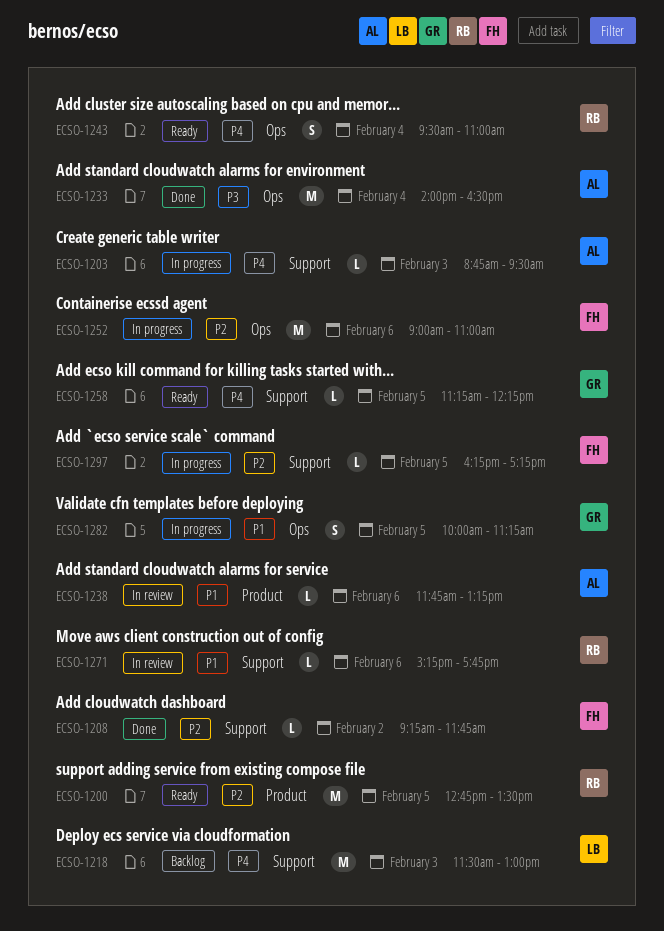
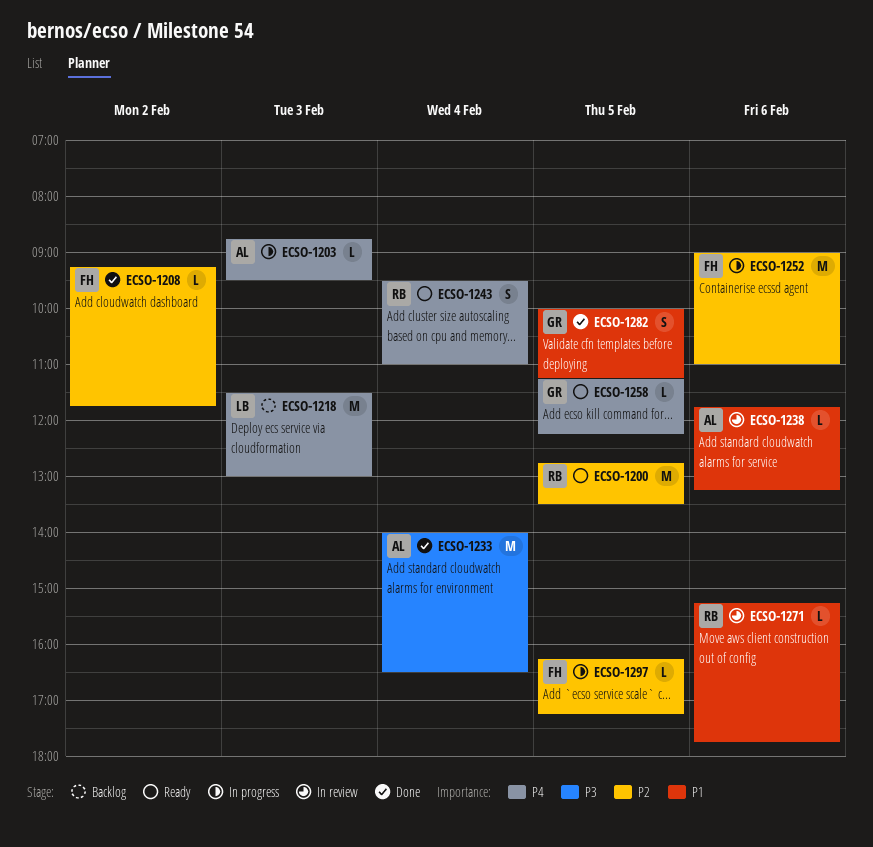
ECSO-1282, status: In progress -> Done

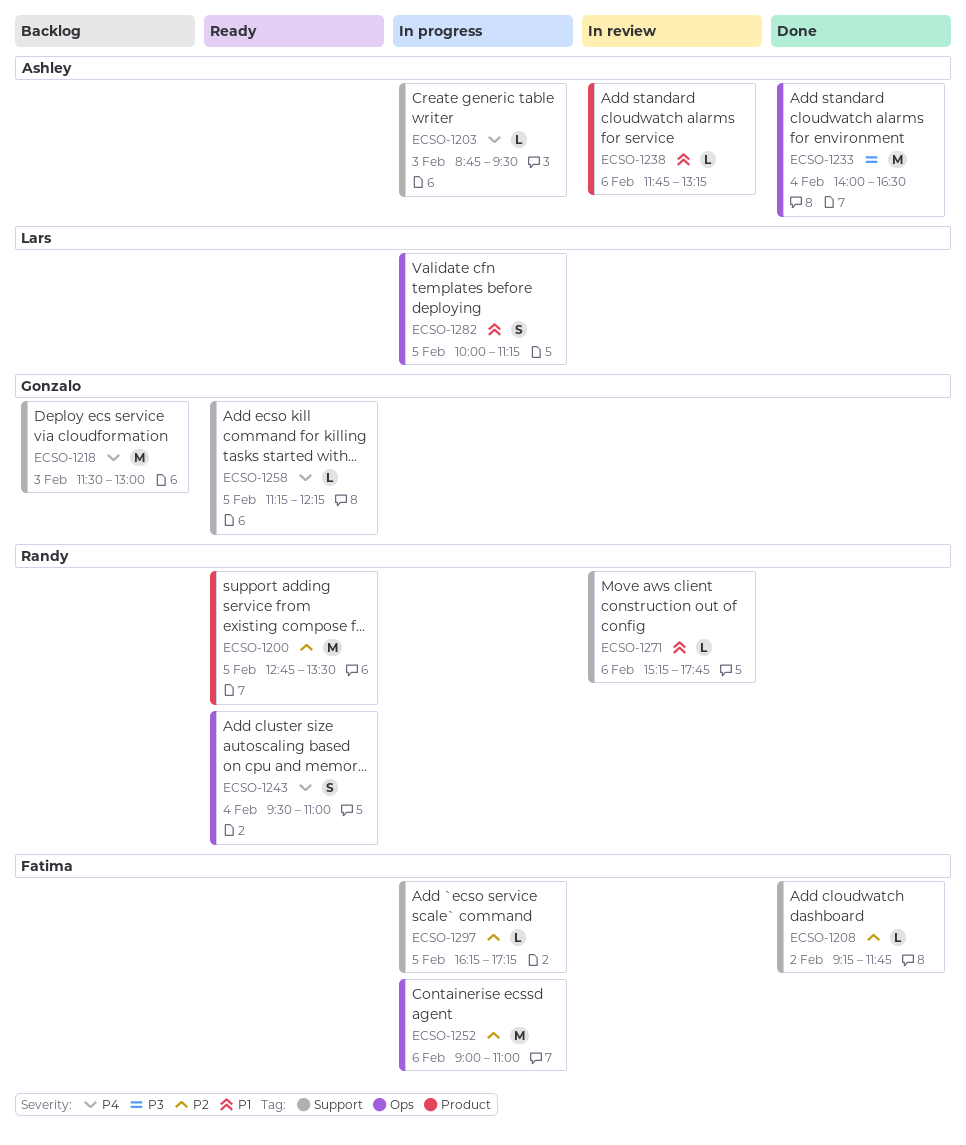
ECSO-1218, owner: Lars -> Gonzalo
ECSO-1282, status: Done -> In progress
ECSO-1282, owner: Gonzalo -> Lars

